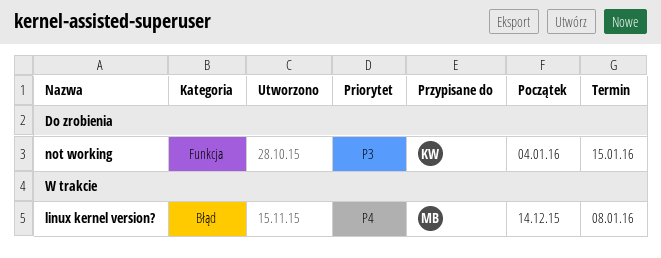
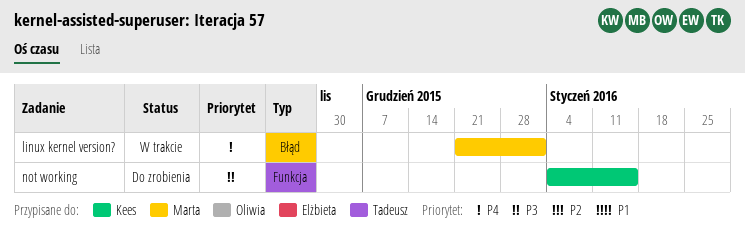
linux kernel version?, start: Dec 14 -> Dec 21
linux kernel version?, due: Jan 8 -> Jan 1

